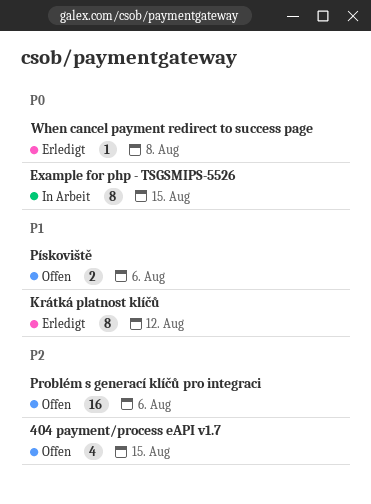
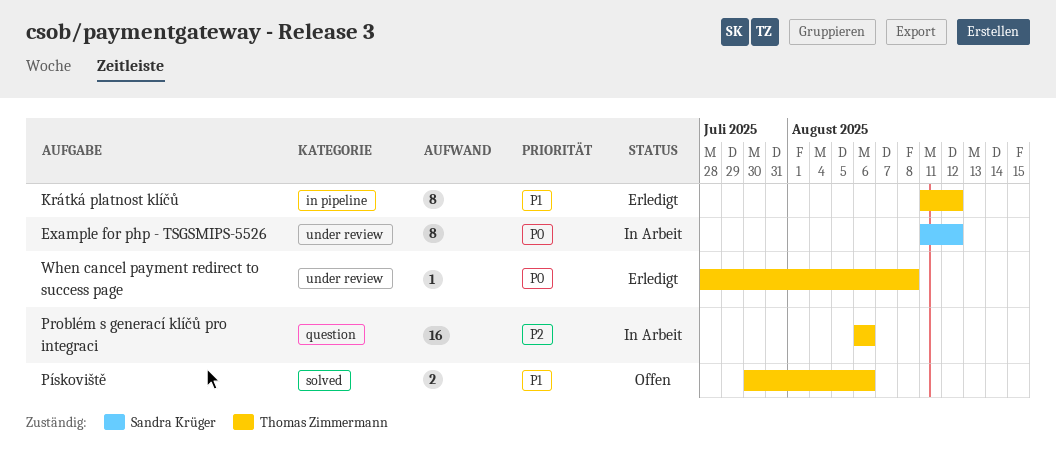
404 payment/process eAPI v1.7: present -> none
Example for php - TSGSMIPS-5526, due: Aug 15 -> Aug 12
Problém s generací klíčů pro integraci, status: Offen -> In Arbeit

